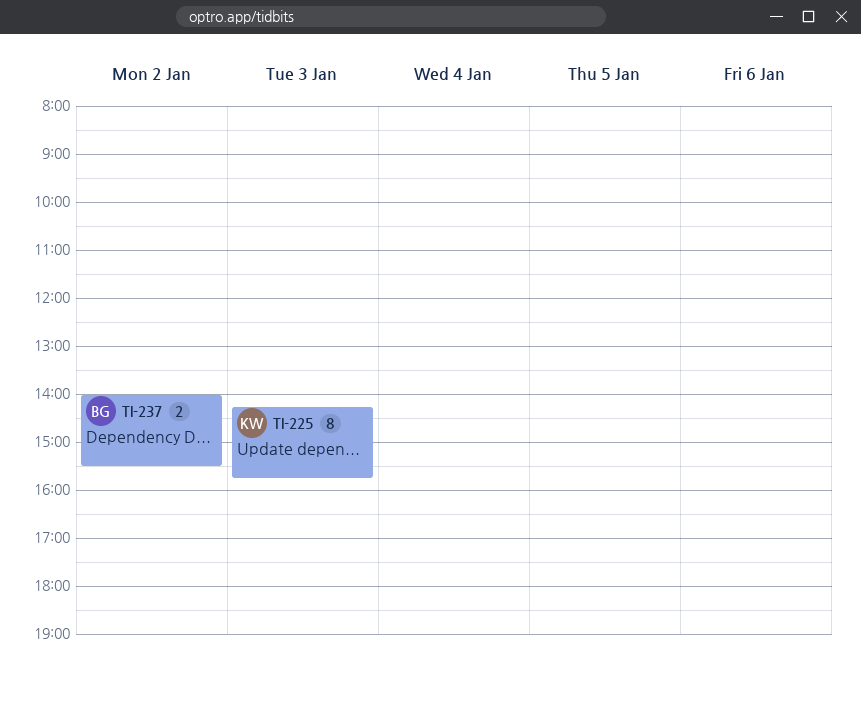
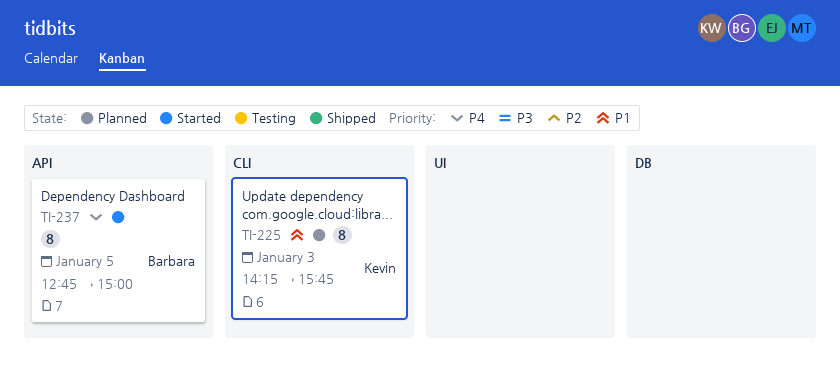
TI-237, estimate: 2 -> 8
TI-237, day: Jan 2 -> Jan 5
TI-237, begins: 14:00 -> 12:45
TI-237, ends: 15:30 -> 15:00

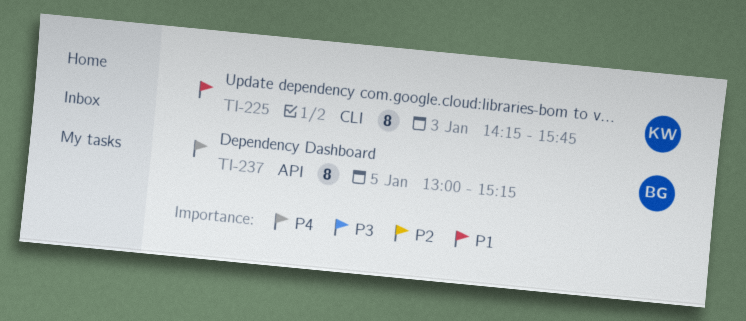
TI-237, begins: 12:45 -> 13:00
TI-237, ends: 15:00 -> 15:15

